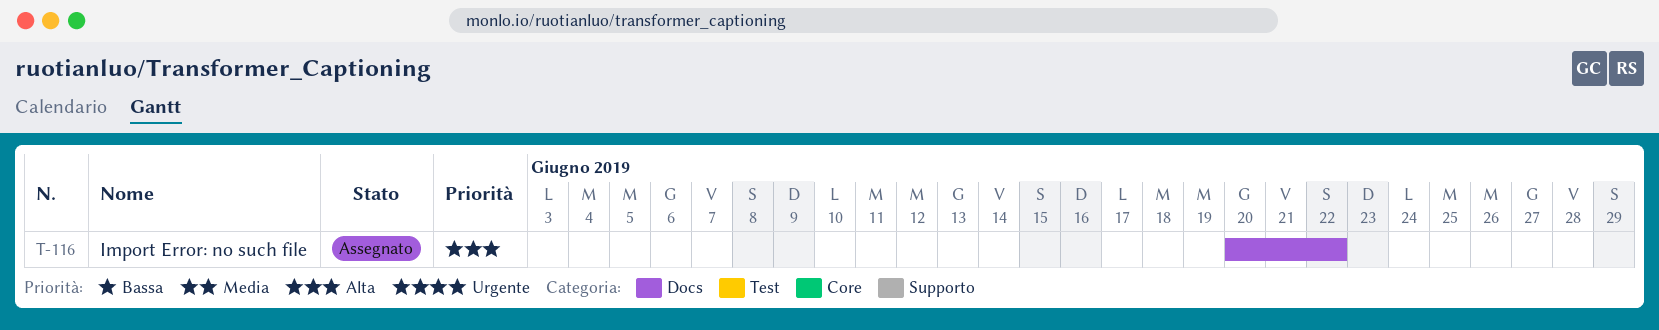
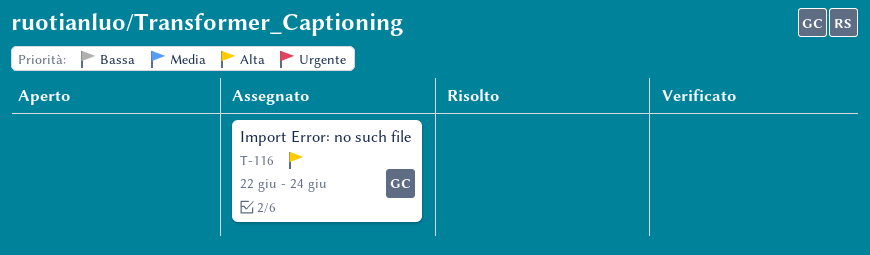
T-116, start: Jun 20 -> Jun 22
T-116, due: Jun 22 -> Jun 24

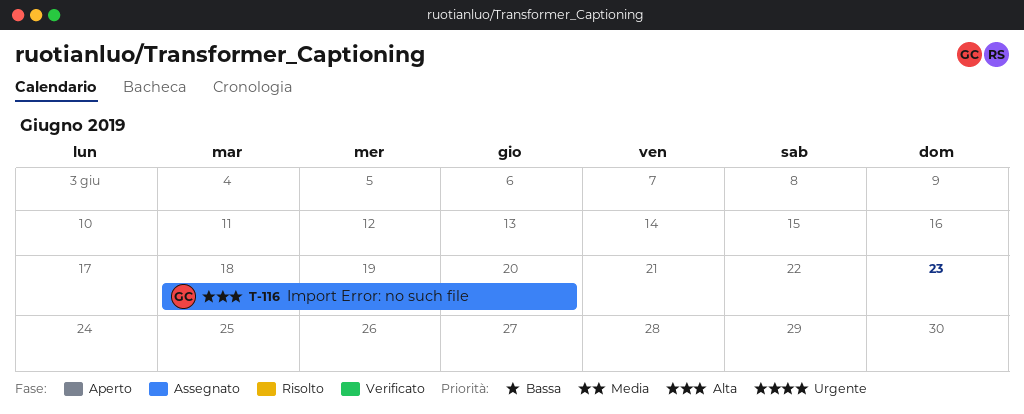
T-116, start: Jun 22 -> Jun 18
T-116, due: Jun 24 -> Jun 20

